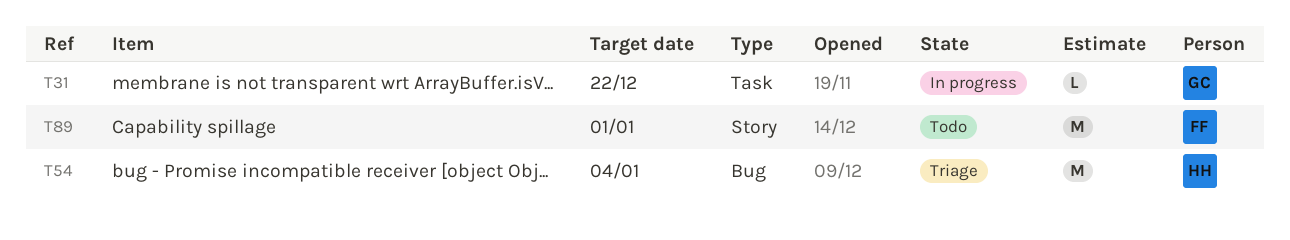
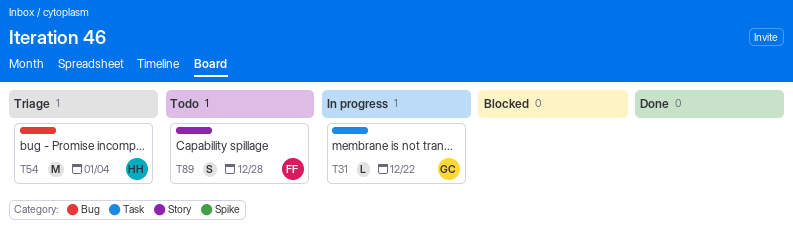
T89, estimate: M -> S
T89, due: Jan 1 -> Dec 28

